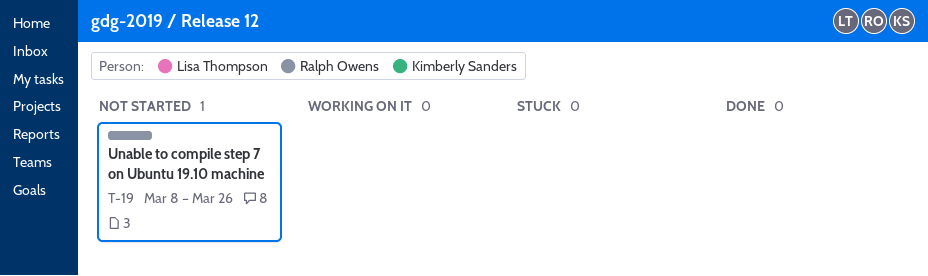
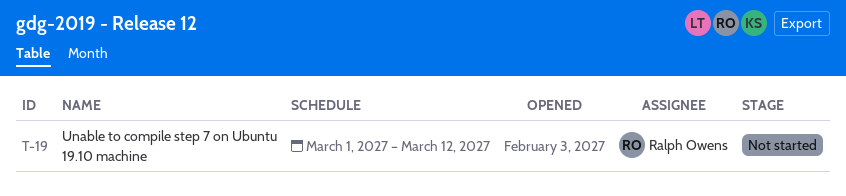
T-19, start: Mar 8 -> Mar 1
T-19, due: Mar 26 -> Mar 12

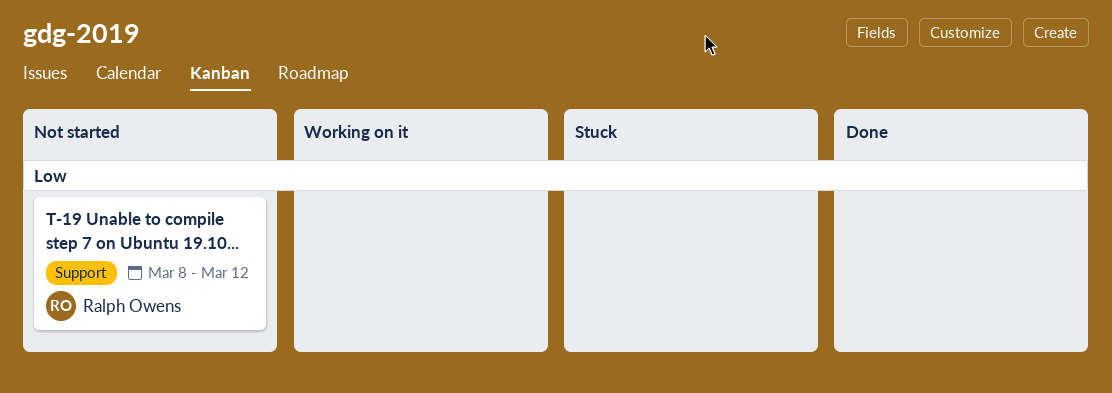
T-19, start: Mar 1 -> Mar 8

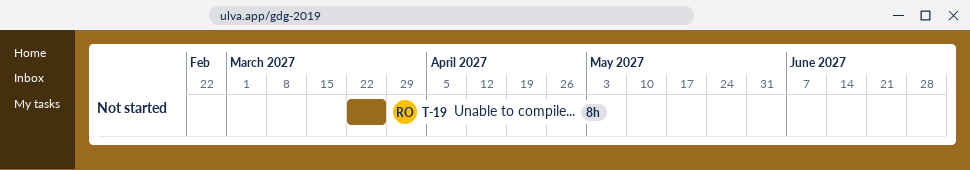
T-19, start: Mar 8 -> Mar 22
T-19, due: Mar 12 -> Mar 26

